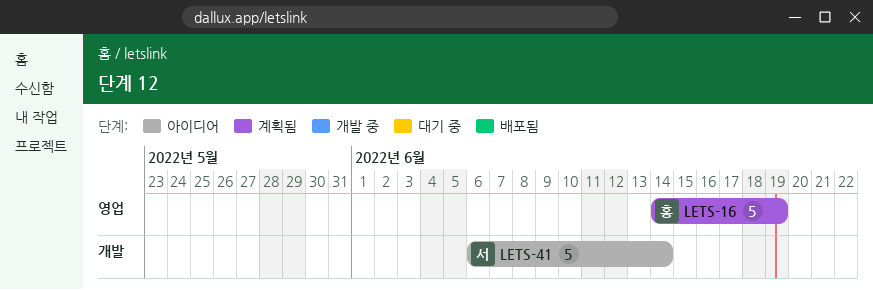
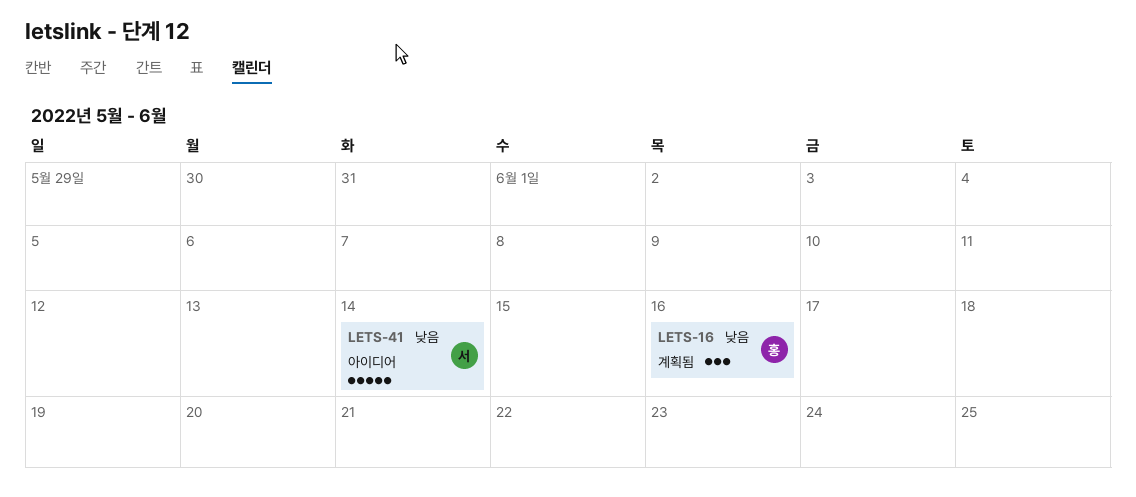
LETS-16, estimate: 5 -> 3
LETS-16, due: Jun 19 -> Jun 16

